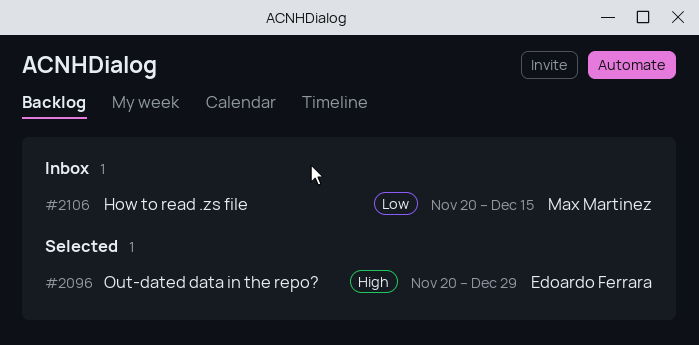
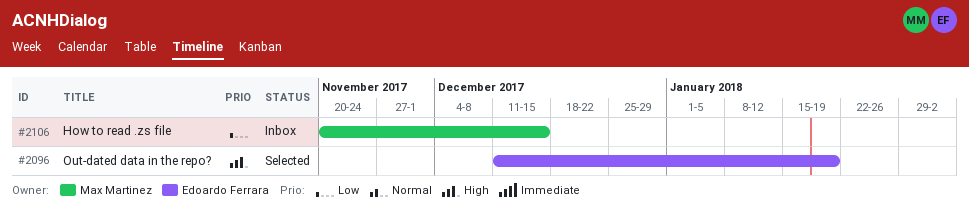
#2096, start: Nov 20 -> Dec 11
#2096, due: Dec 29 -> Jan 19

